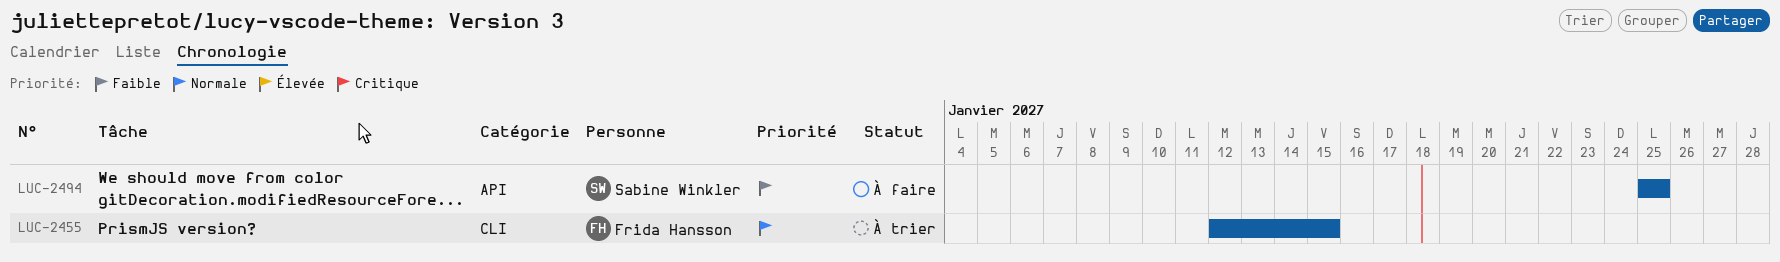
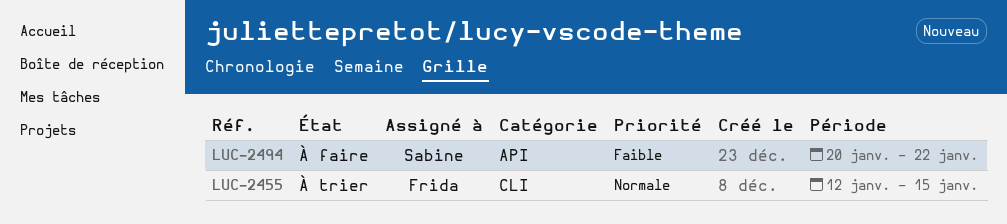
LUC-2494, start: Jan 25 -> Jan 20
LUC-2494, due: Jan 25 -> Jan 22

